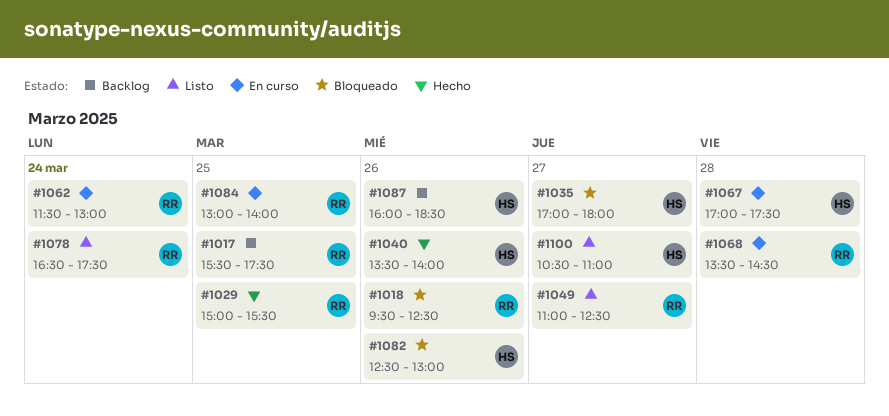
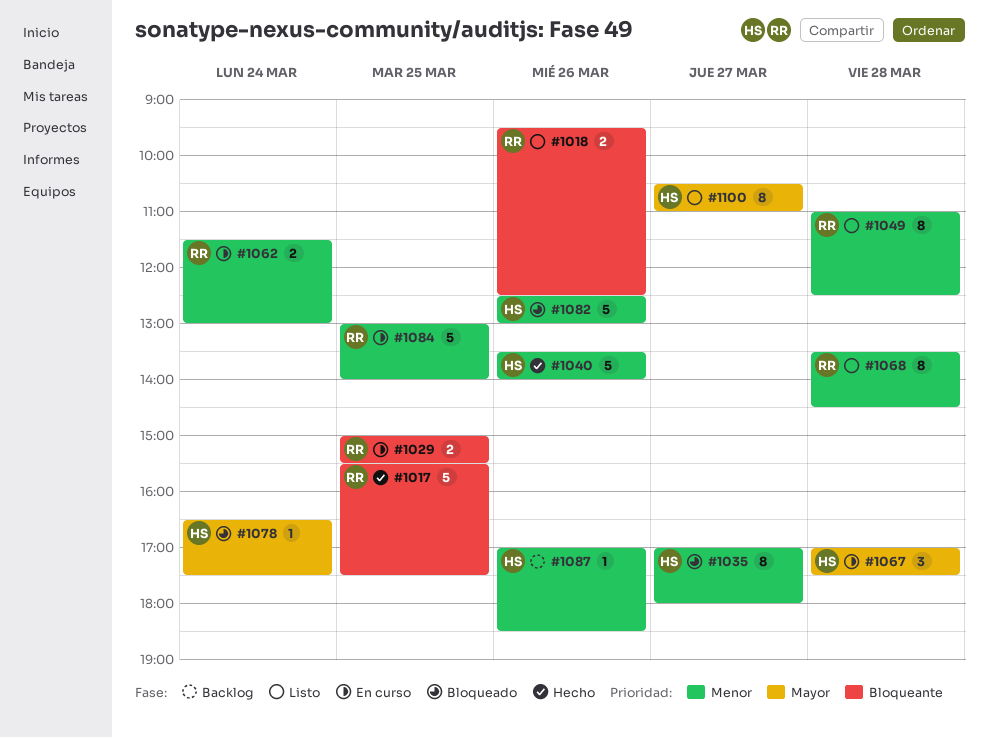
#1017, status: Backlog -> Hecho
#1018, status: Bloqueado -> Listo
#1029, status: Hecho -> En curso
#1049, day: Mar 27 -> Mar 28
#1068, status: En curso -> Listo
#1078, status: Listo -> Bloqueado
#1078, owner: RR -> HS
#1087, begins: 16:00 -> 17:00

